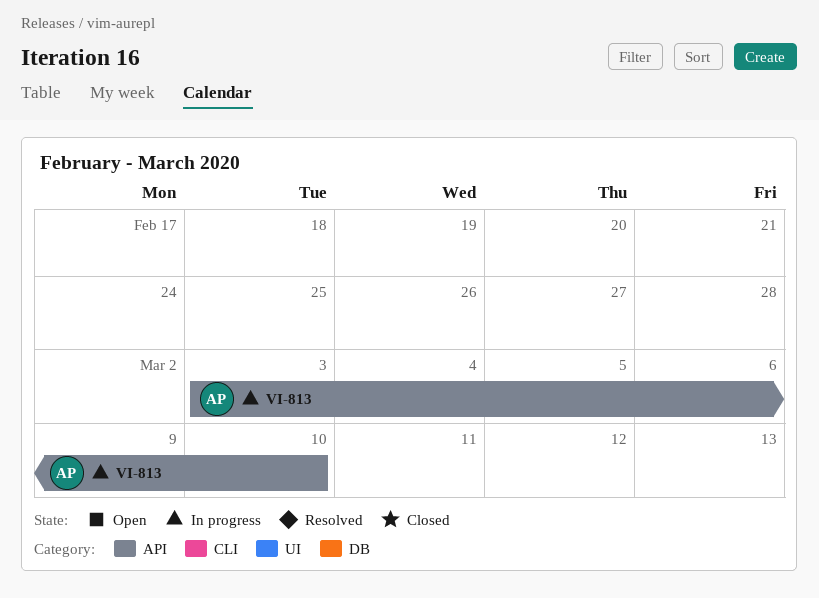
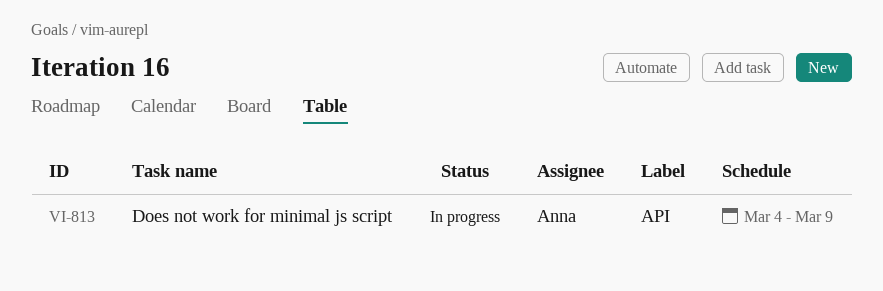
VI-813, start: Mar 3 -> Mar 4
VI-813, due: Mar 10 -> Mar 9

